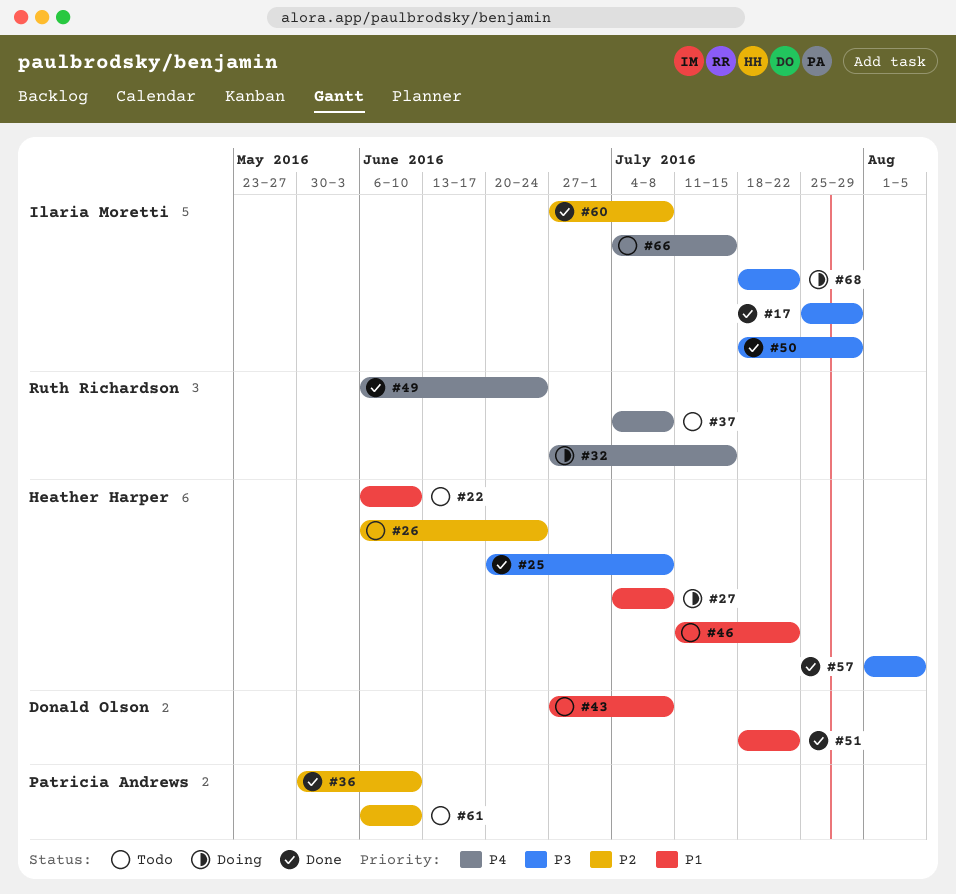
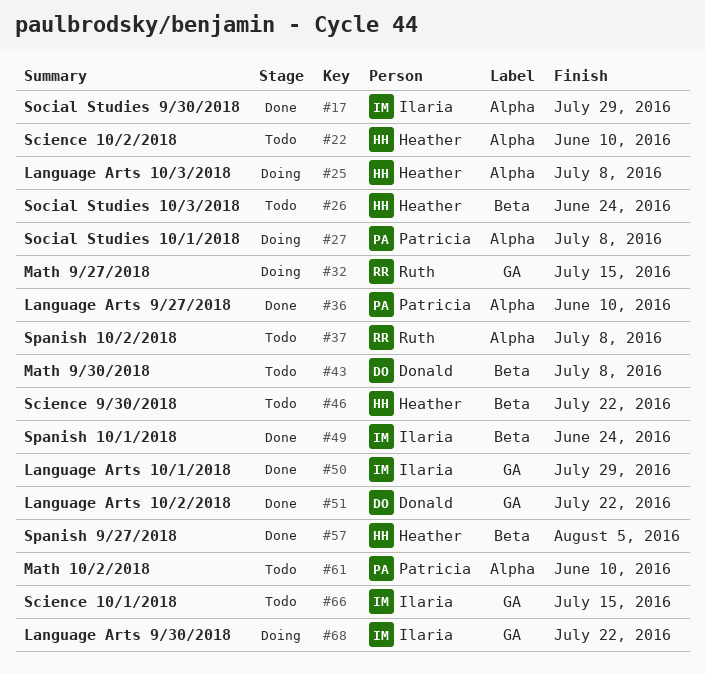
#25, status: Done -> Doing
#27, owner: Heather Harper -> Patricia Andrews
#49, owner: Ruth Richardson -> Ilaria Moretti
#60: present -> none

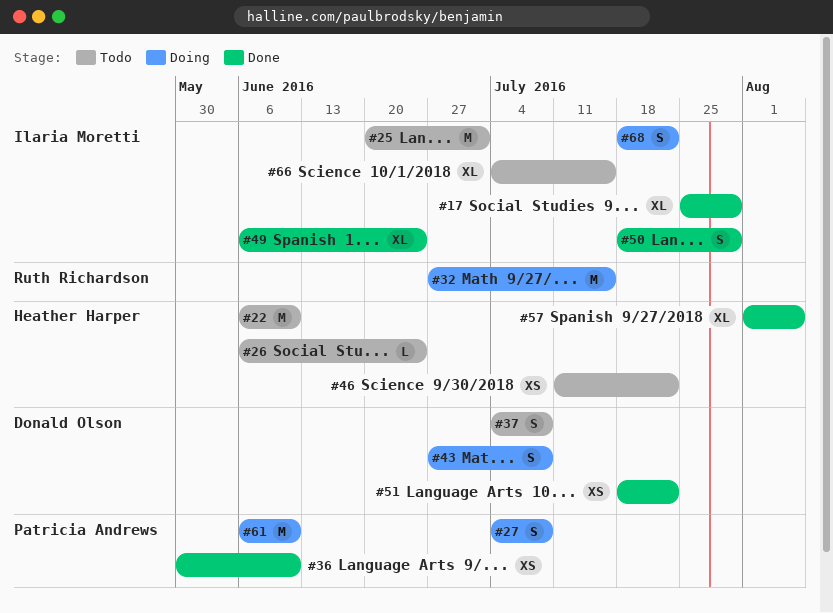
#25, status: Doing -> Todo
#25, owner: Heather Harper -> Ilaria Moretti
#25, due: Jul 8 -> Jul 1
#37, owner: Ruth Richardson -> Donald Olson
#43, status: Todo -> Doing
#61, status: Todo -> Doing

